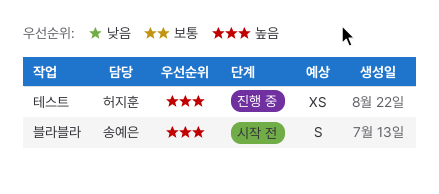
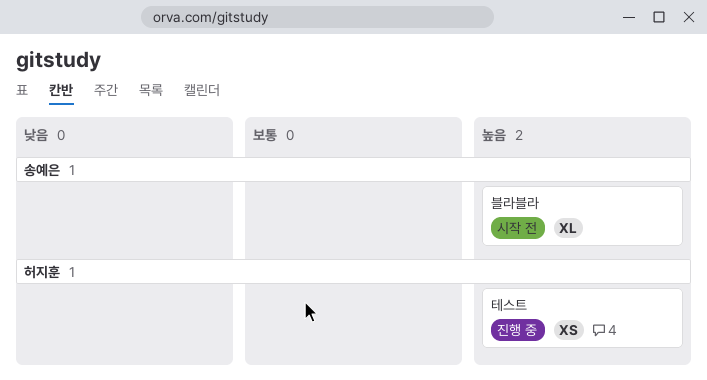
블라블라, estimate: S -> XL

